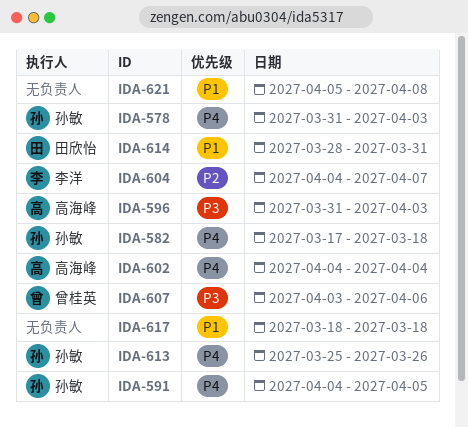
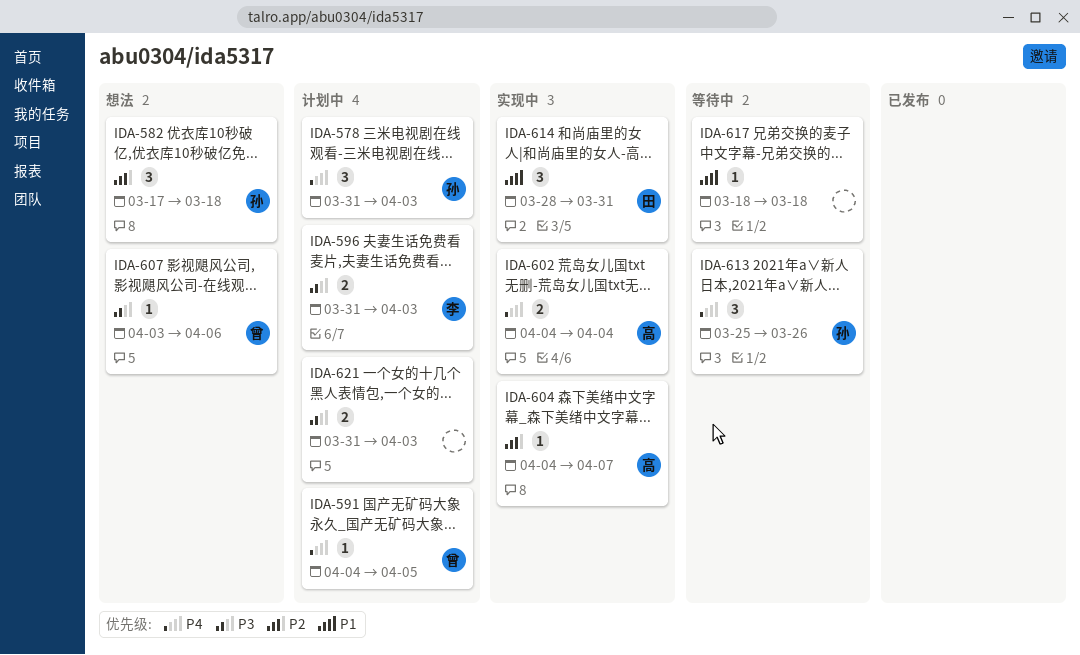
IDA-582, priority: P4 -> P2
IDA-591, owner: 孙敏 -> 曾桂英
IDA-596, owner: 高海峰 -> 李洋
IDA-604, owner: 李洋 -> 高海峰
IDA-621, priority: P1 -> P3
IDA-621, start: Apr 5 -> Mar 31
IDA-621, due: Apr 8 -> Apr 3

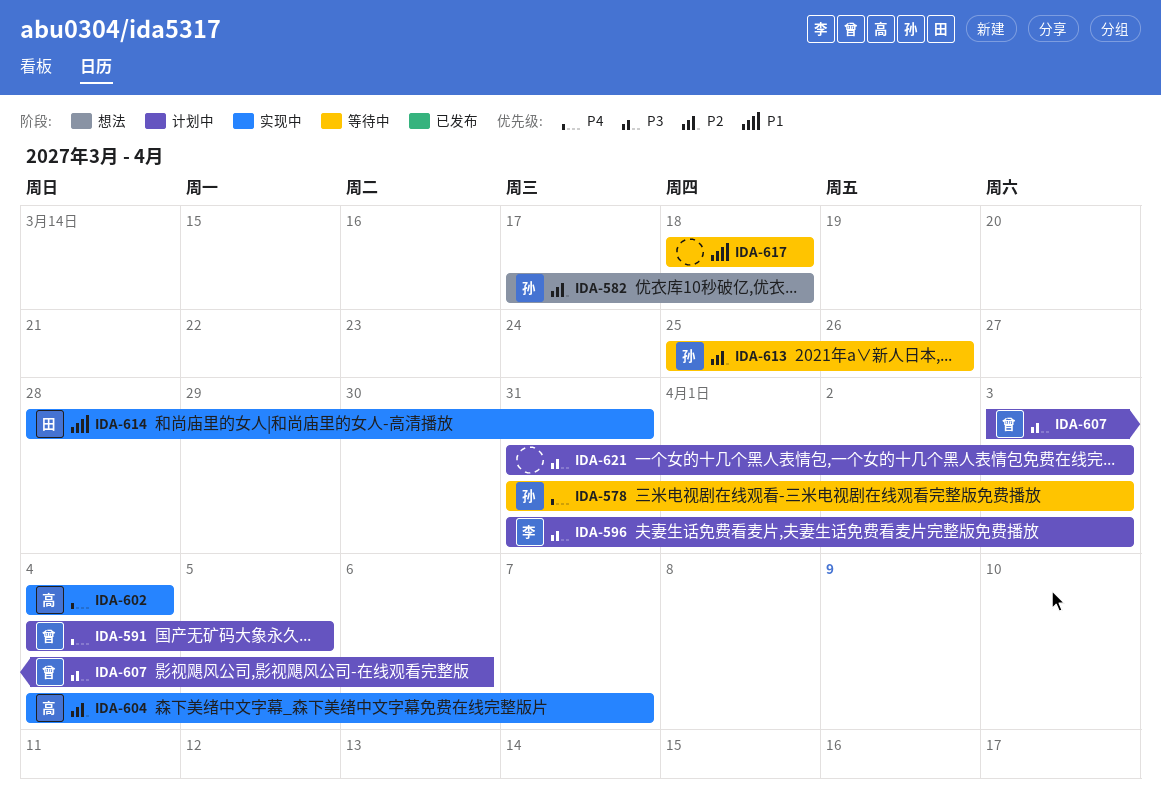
IDA-578, status: 计划中 -> 等待中
IDA-607, status: 想法 -> 计划中
IDA-613, priority: P4 -> P2

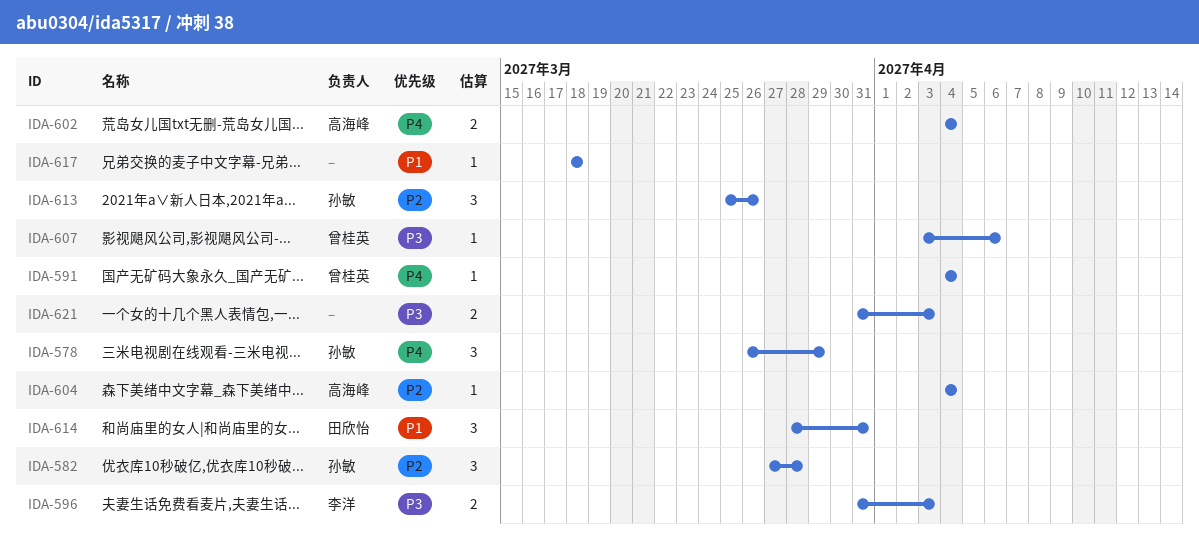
IDA-578, start: Mar 31 -> Mar 26
IDA-578, due: Apr 3 -> Mar 29
IDA-582, start: Mar 17 -> Mar 27
IDA-582, due: Mar 18 -> Mar 28
IDA-591, due: Apr 5 -> Apr 4
IDA-604, due: Apr 7 -> Apr 4

